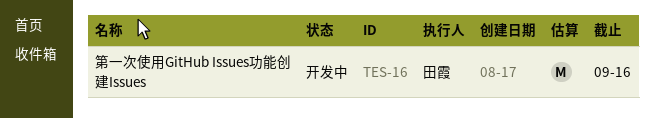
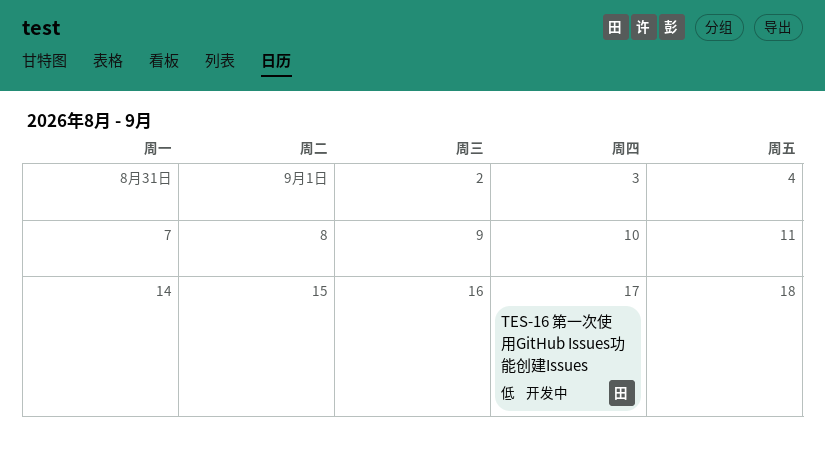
TES-16, due: Sep 16 -> Sep 17

